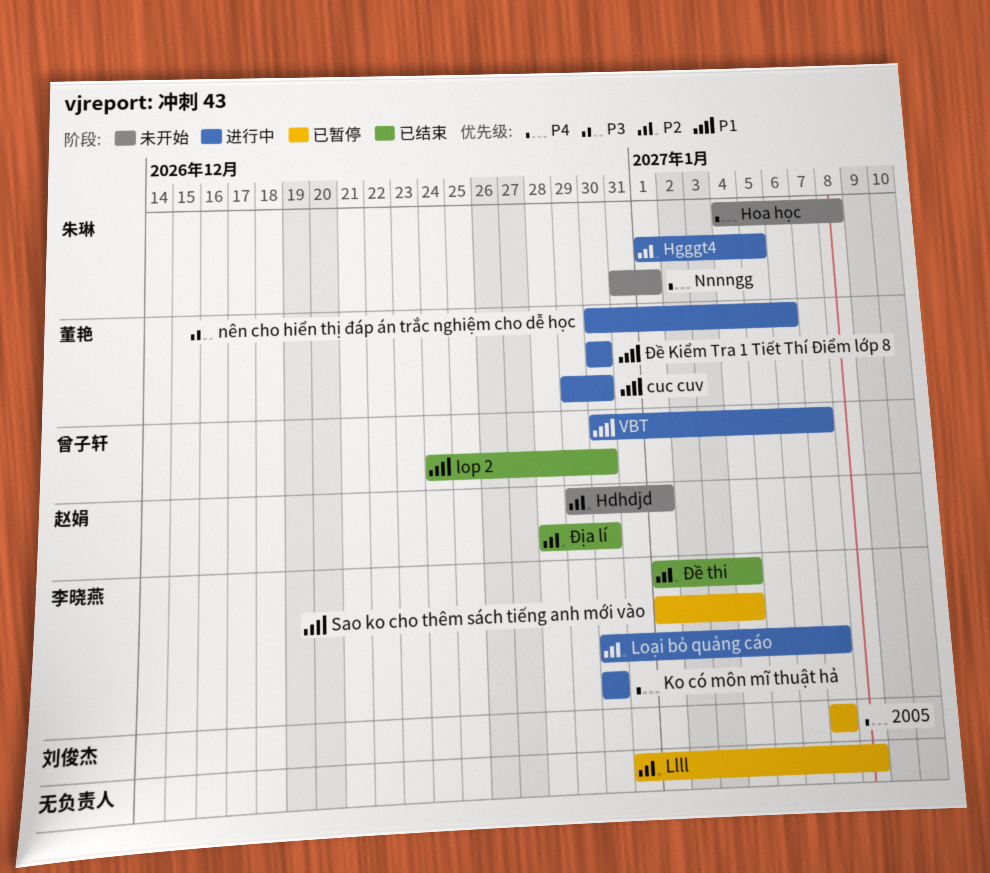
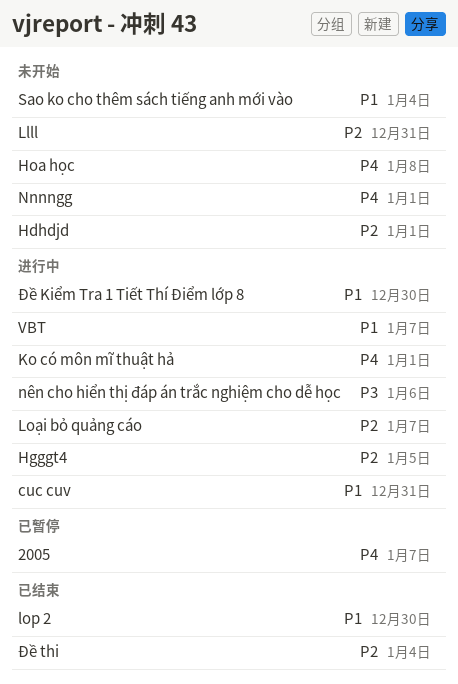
cuc cuv, due: Dec 30 -> Dec 31
Ko có môn mĩ thuật hả, due: Dec 30 -> Jan 1
Llll, status: 已暂停 -> 未开始
Llll, due: Jan 8 -> Dec 31
Sao ko cho thêm sách tiếng anh mới vào, status: 已暂停 -> 未开始
Địa lí: present -> none

